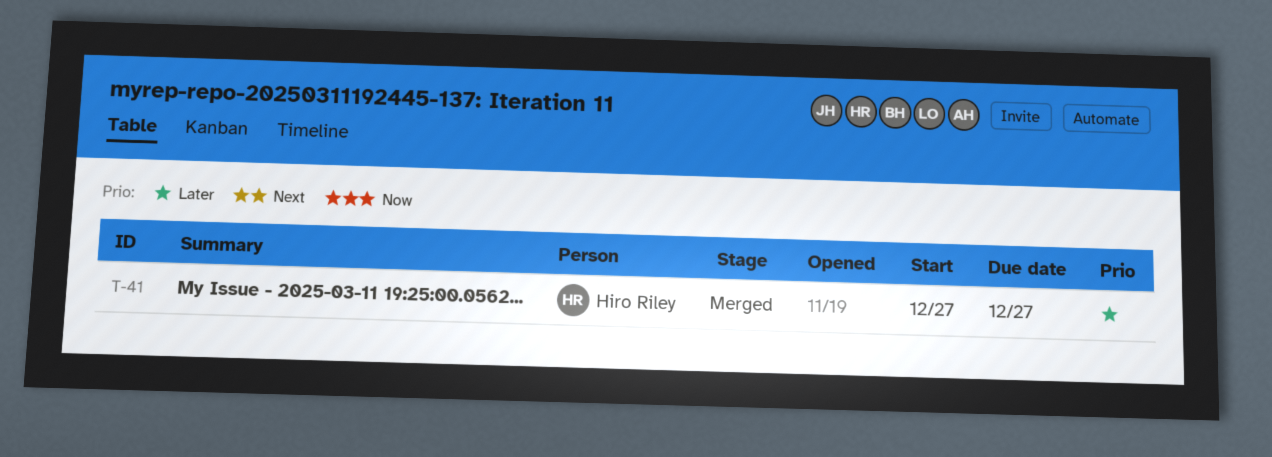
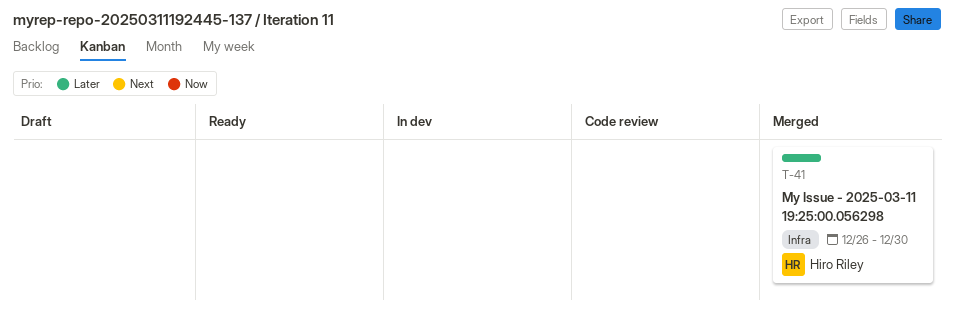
T-41, start: Dec 27 -> Dec 26
T-41, due: Dec 27 -> Dec 30

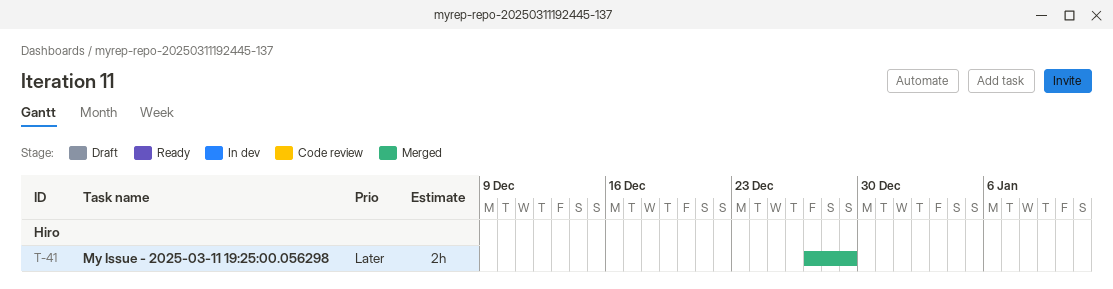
T-41, start: Dec 26 -> Dec 27
T-41, due: Dec 30 -> Dec 29

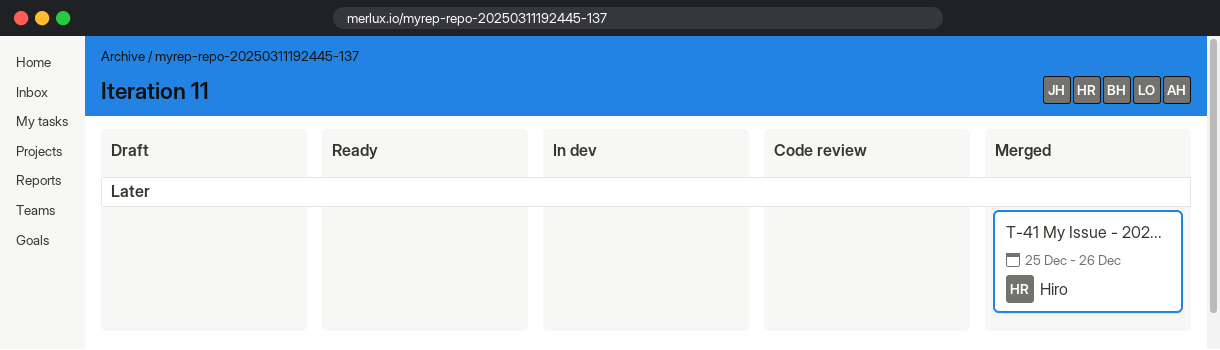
T-41, start: Dec 27 -> Dec 25
T-41, due: Dec 29 -> Dec 26

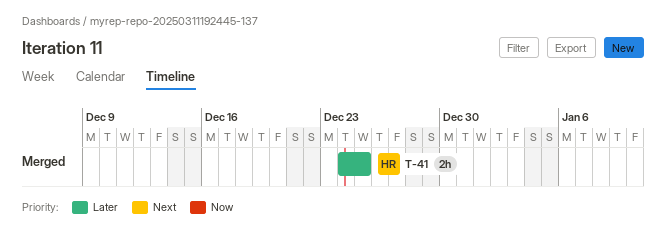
T-41, start: Dec 25 -> Dec 24
T-41, due: Dec 26 -> Dec 25

